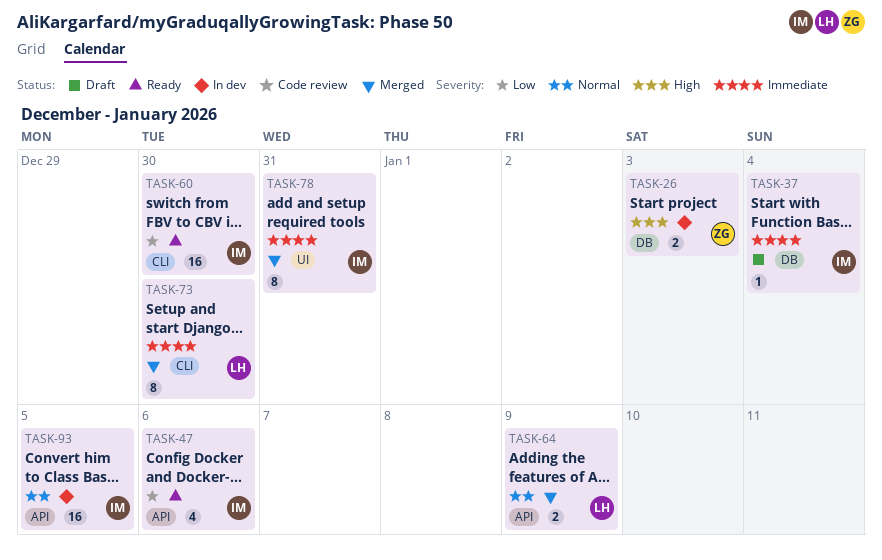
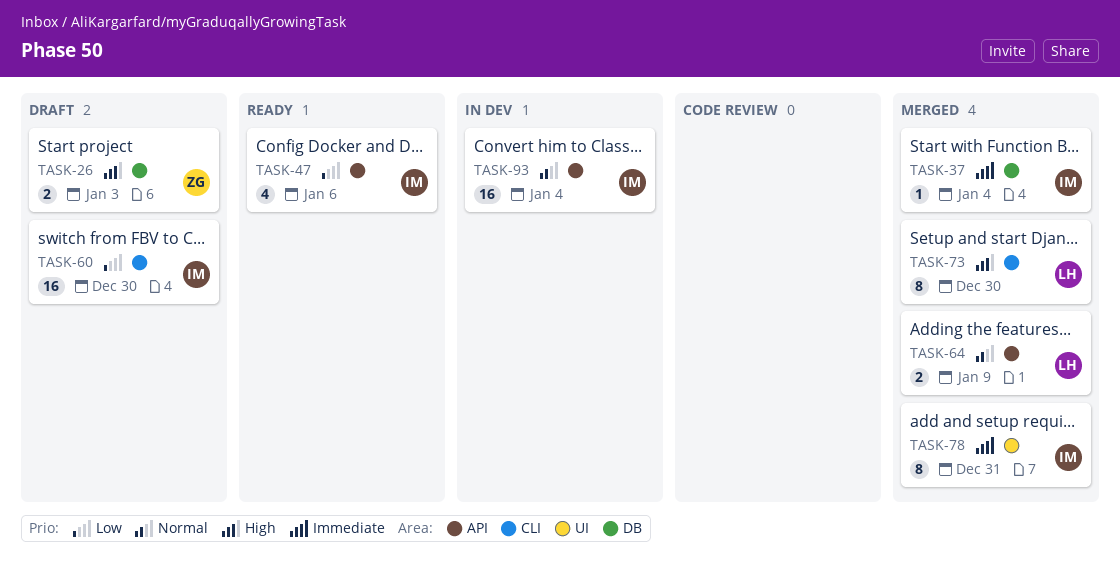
TASK-26, status: In dev -> Draft
TASK-37, status: Draft -> Merged
TASK-60, status: Ready -> Draft
TASK-73, priority: Immediate -> High
TASK-93, due: Jan 5 -> Jan 4

